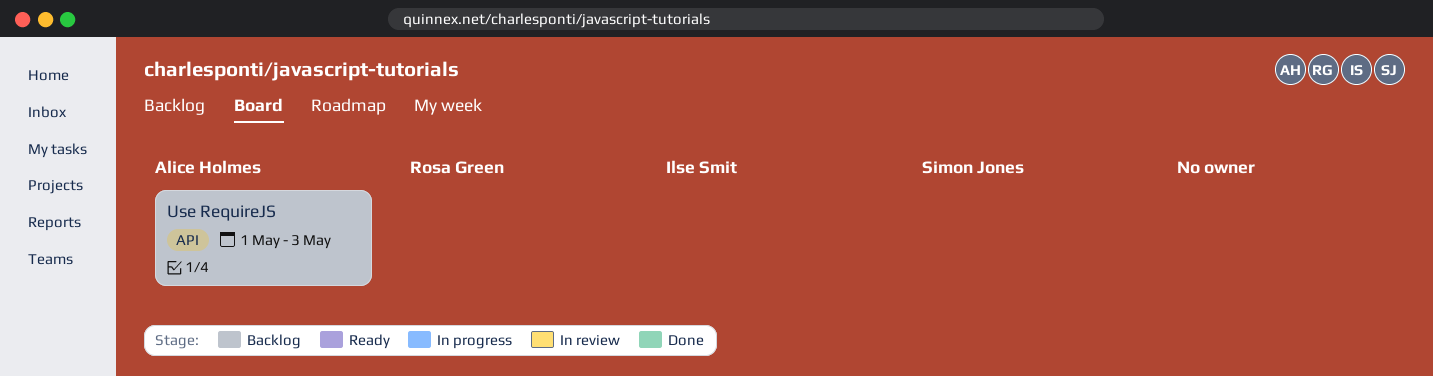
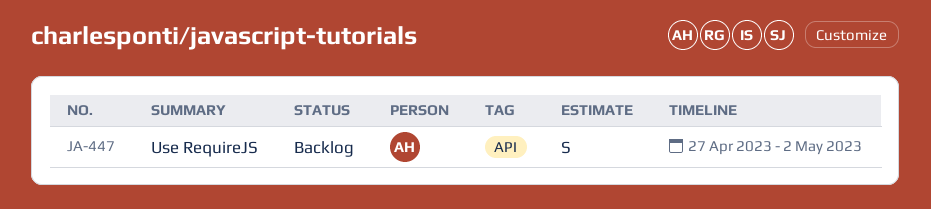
Use RequireJS, start: May 1 -> Apr 27
Use RequireJS, due: May 3 -> May 2

